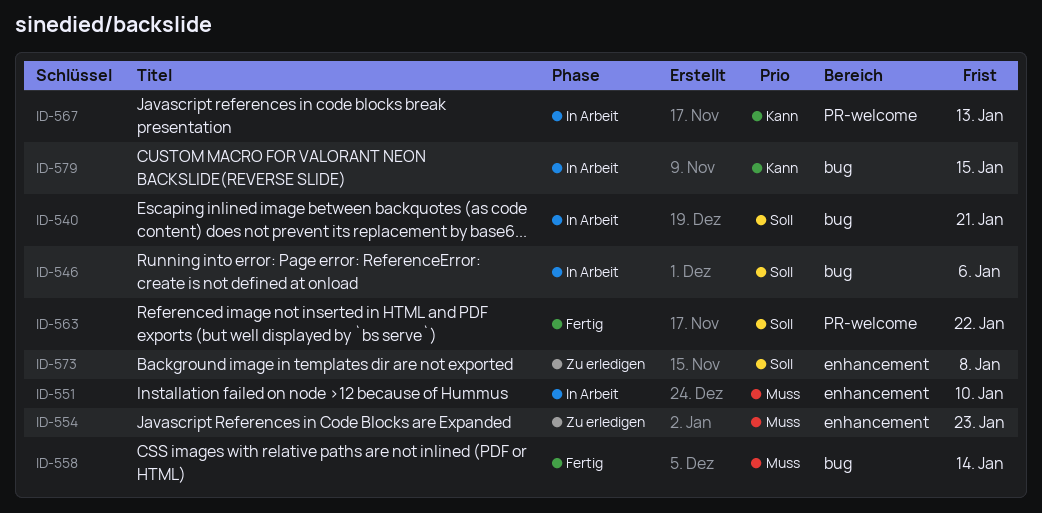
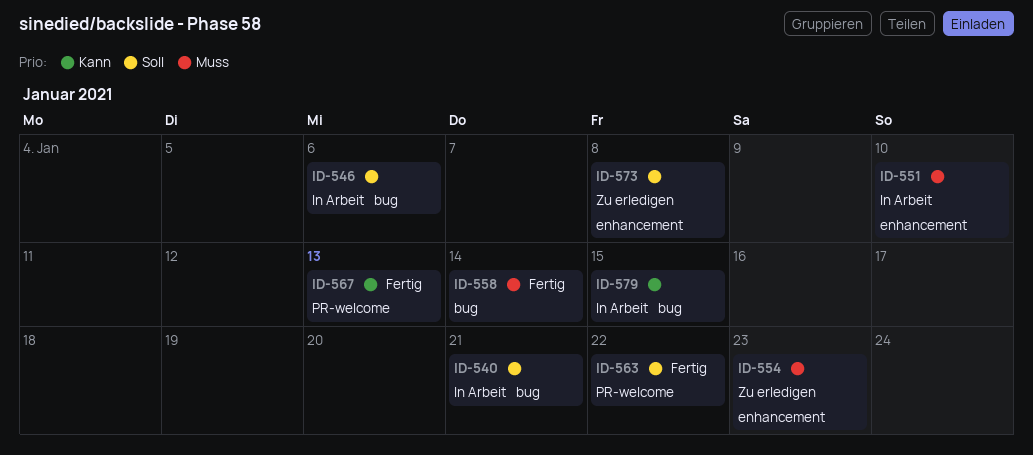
ID-567, status: In Arbeit -> Fertig

